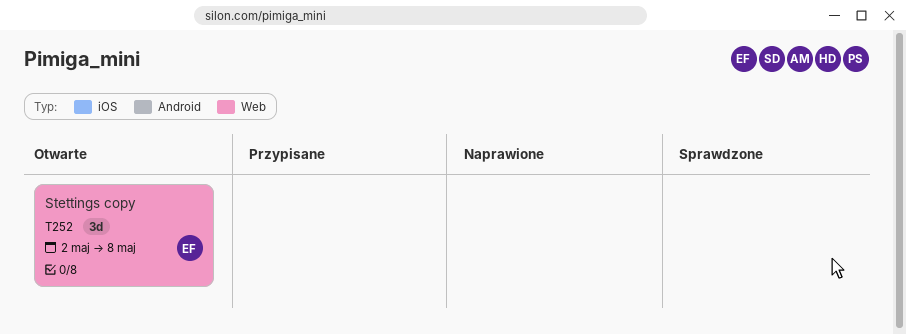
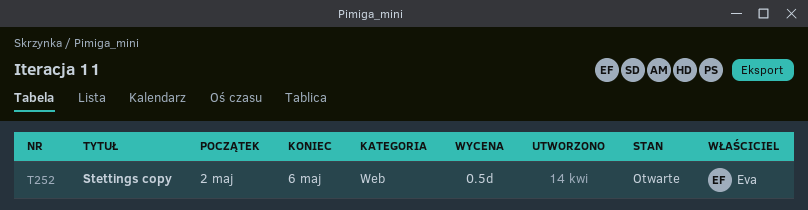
T252, estimate: 3d -> 0.5d
T252, due: May 8 -> May 6

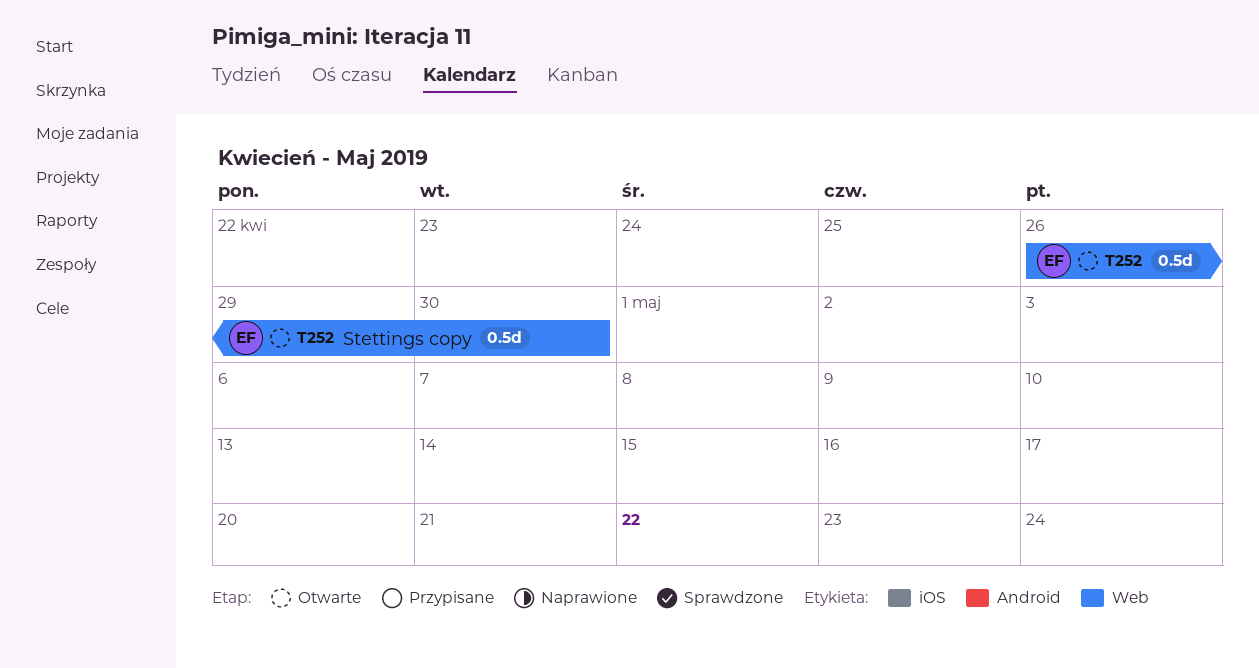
T252, start: May 2 -> Apr 26
T252, due: May 6 -> Apr 30

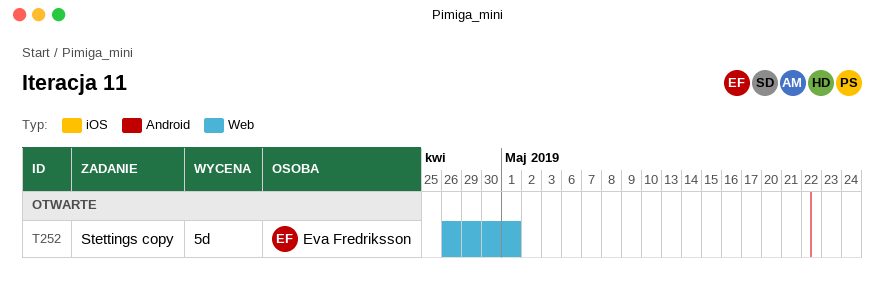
T252, estimate: 0.5d -> 5d
T252, due: Apr 30 -> May 1

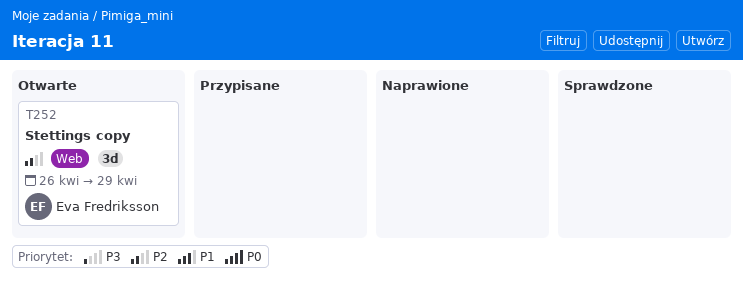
T252, estimate: 5d -> 3d
T252, due: May 1 -> Apr 29

